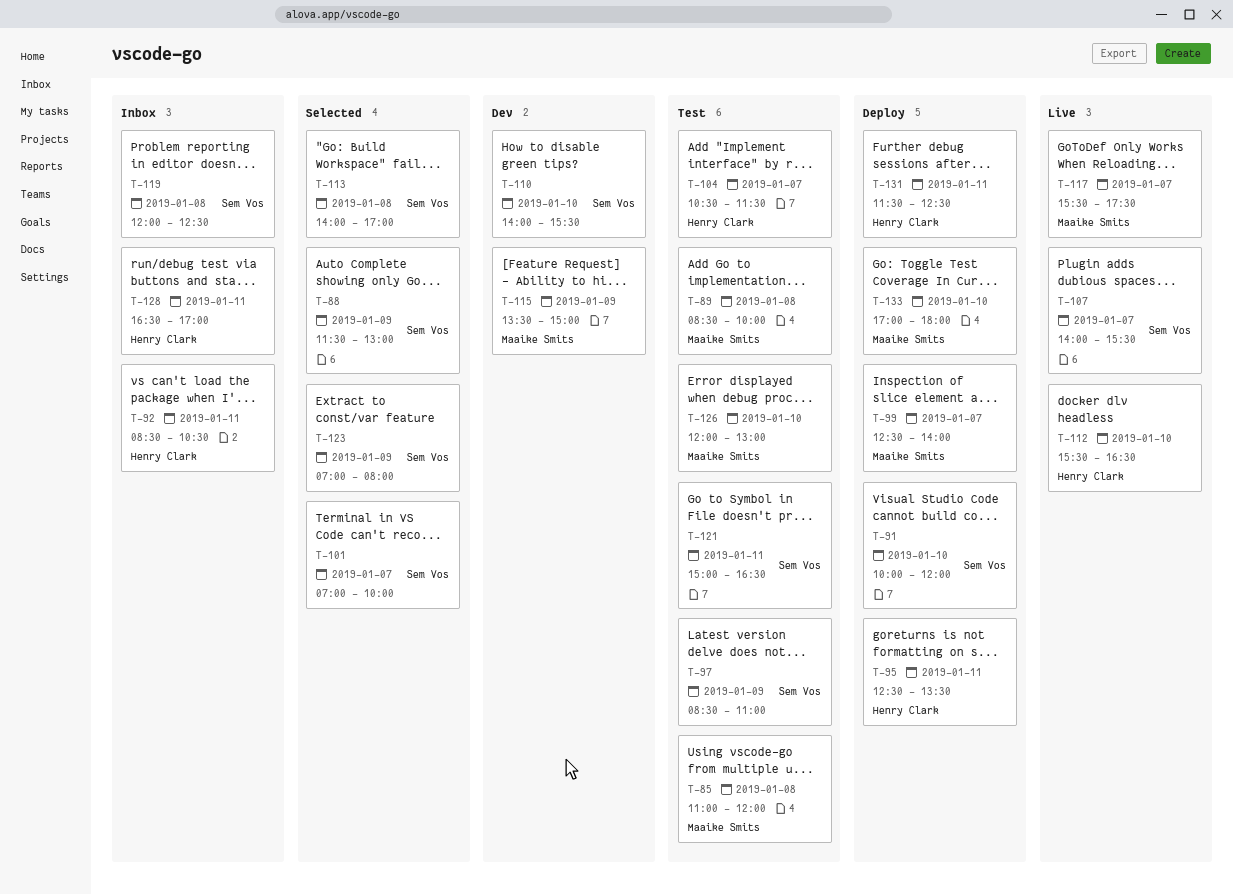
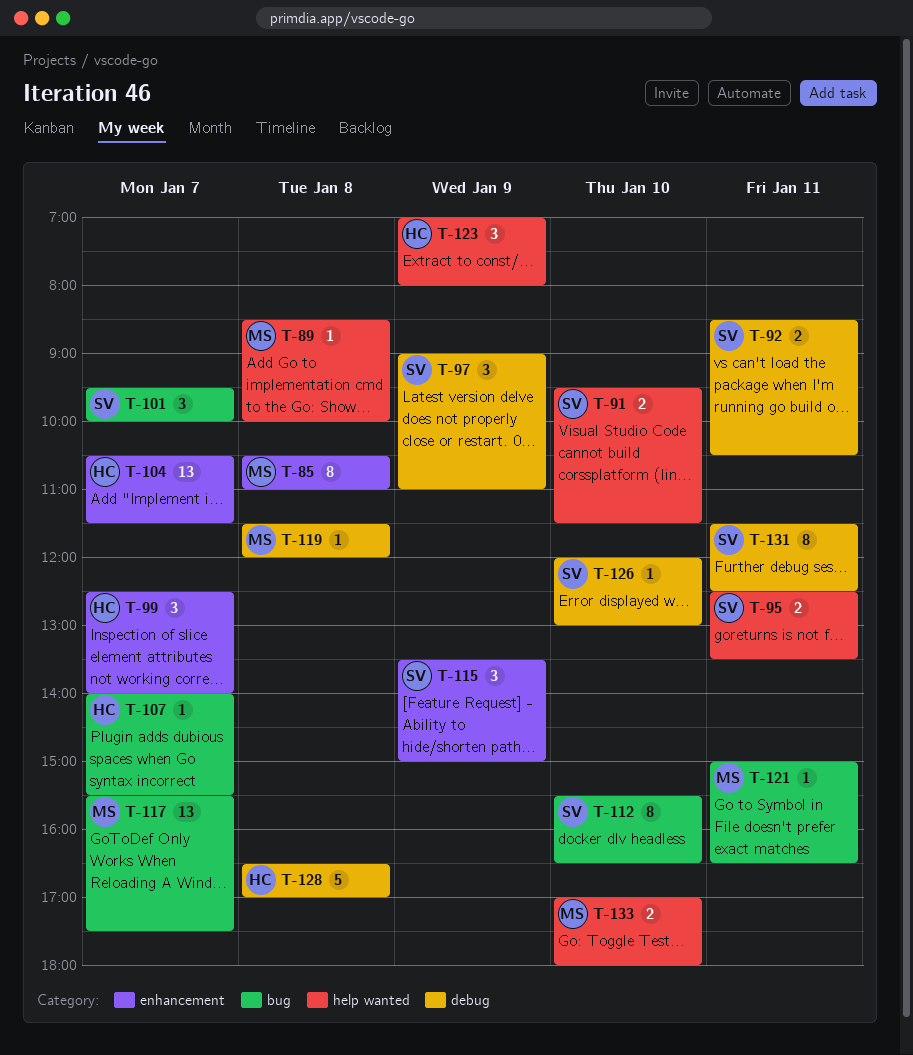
T-85, begins: 11:00 -> 10:30
T-85, ends: 12:00 -> 11:00
T-88: present -> none
T-91, begins: 10:00 -> 09:30
T-91, ends: 12:00 -> 11:30
T-92, owner: Henry Clark -> Sem Vos
T-95, owner: Henry Clark -> Sem Vos
T-97, begins: 08:30 -> 09:00
T-99, owner: Maaike Smits -> Henry Clark
T-101, begins: 07:00 -> 09:30
T-107, owner: Sem Vos -> Henry Clark
T-110: present -> none
T-112, owner: Henry Clark -> Sem Vos
T-113: present -> none
T-115, owner: Maaike Smits -> Sem Vos
T-119, owner: Sem Vos -> Maaike Smits
T-119, begins: 12:00 -> 11:30
T-119, ends: 12:30 -> 12:00
T-121, owner: Sem Vos -> Maaike Smits
T-123, owner: Sem Vos -> Henry Clark
T-126, owner: Maaike Smits -> Sem Vos
T-128, day: Jan 11 -> Jan 8
T-131, owner: Henry Clark -> Sem Vos

